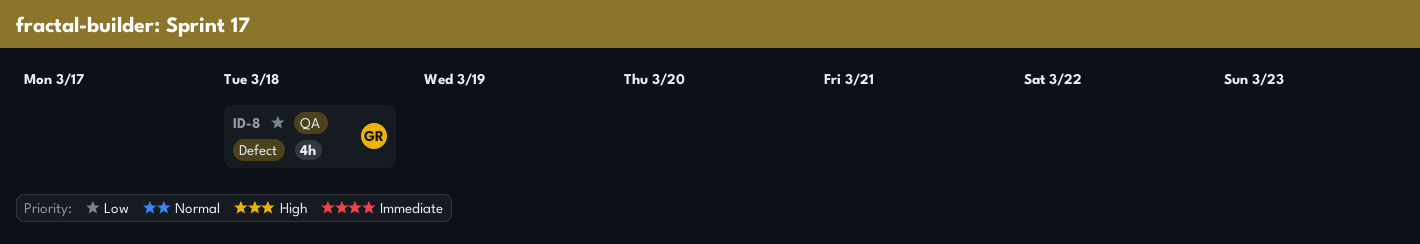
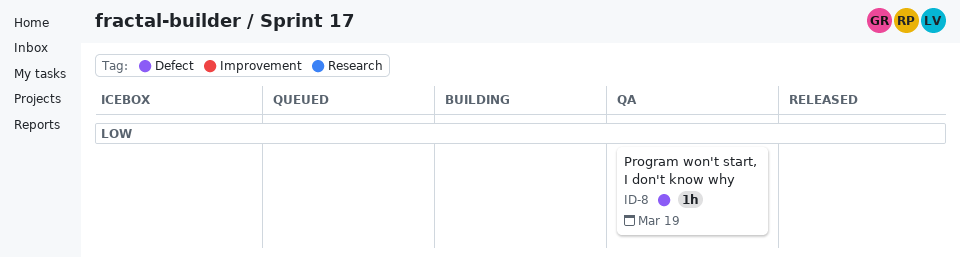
ID-8, estimate: 4h -> 1h
ID-8, due: Mar 18 -> Mar 19

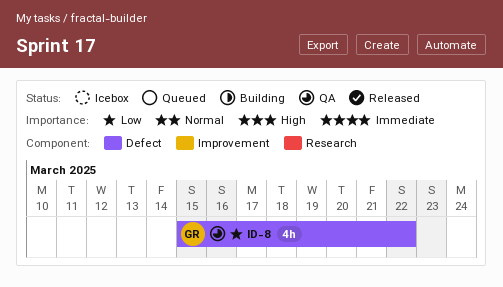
ID-8, estimate: 1h -> 4h
ID-8, due: Mar 19 -> Mar 22

